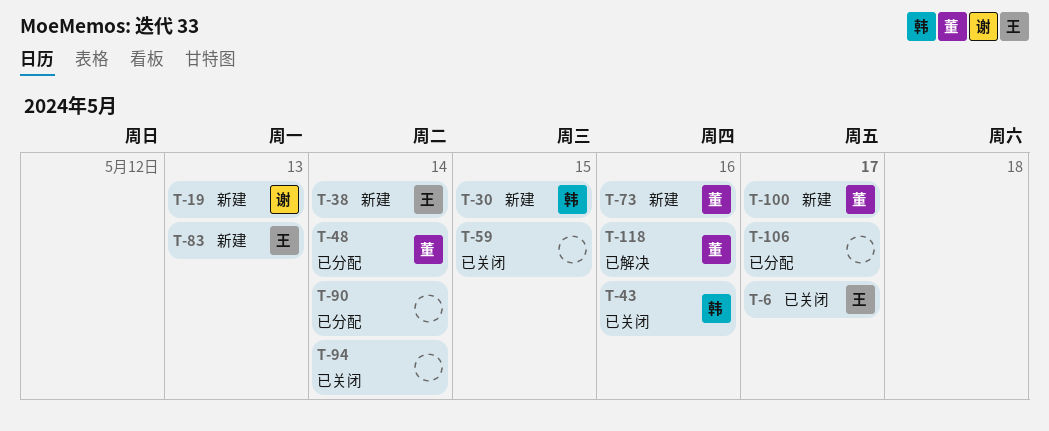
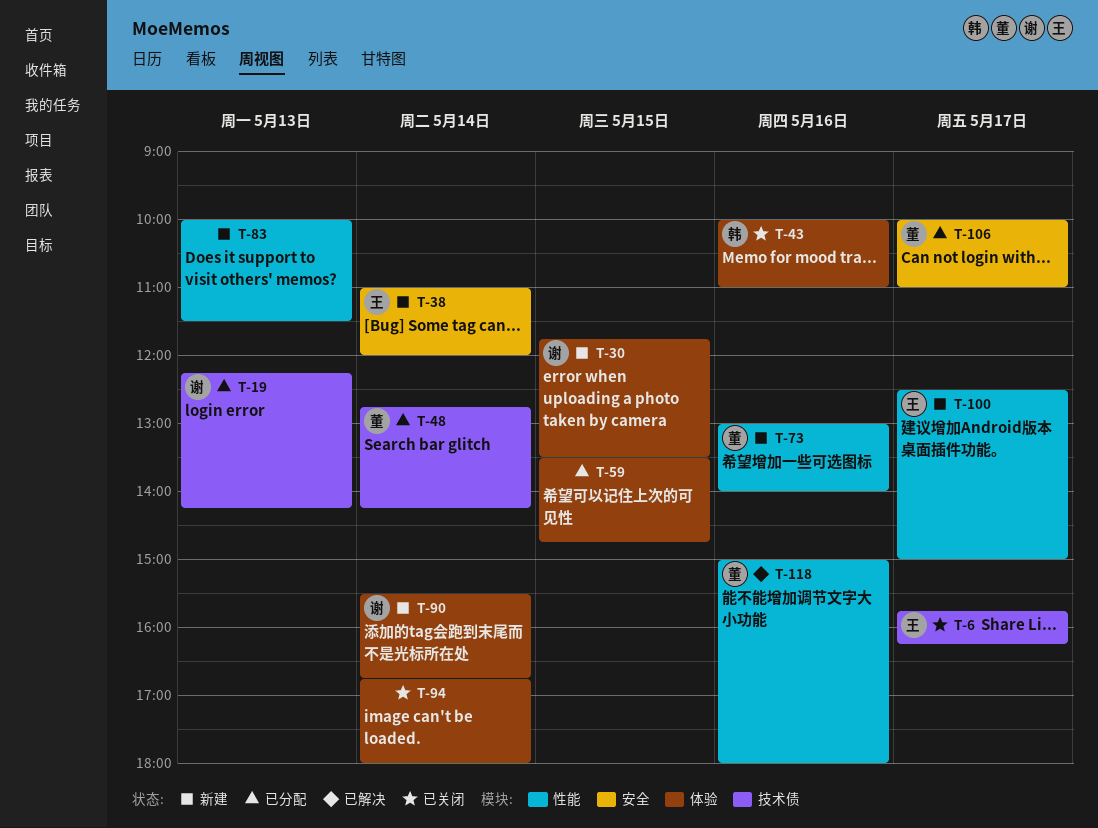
T-19, status: 新建 -> 已分配
T-30, owner: 韩 -> 谢
T-59, status: 已关闭 -> 已分配
T-83, owner: 王 -> none
T-90, status: 已分配 -> 新建
T-90, owner: none -> 谢
T-100, owner: 董 -> 王
T-106, owner: none -> 董

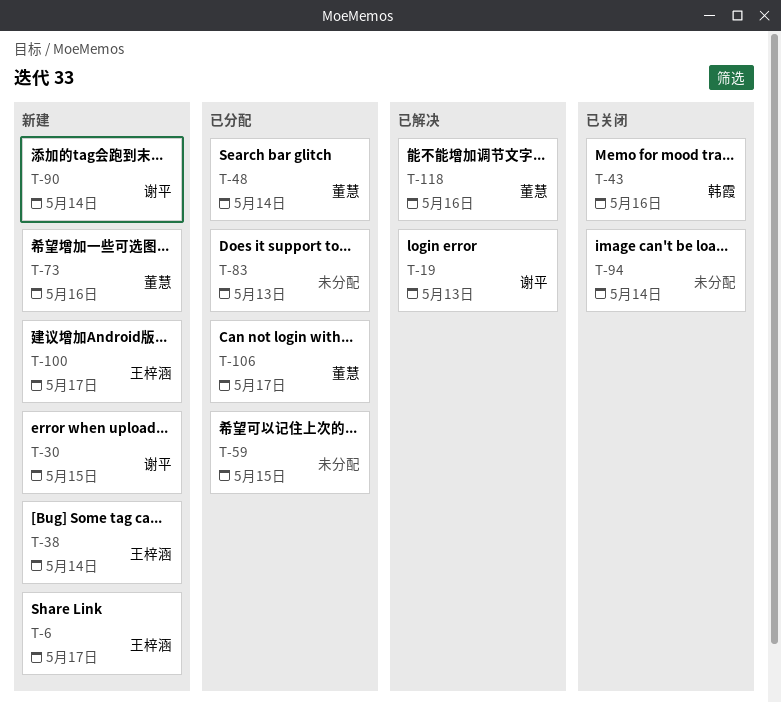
T-6, status: 已关闭 -> 新建
T-19, status: 已分配 -> 已解决
T-83, status: 新建 -> 已分配

